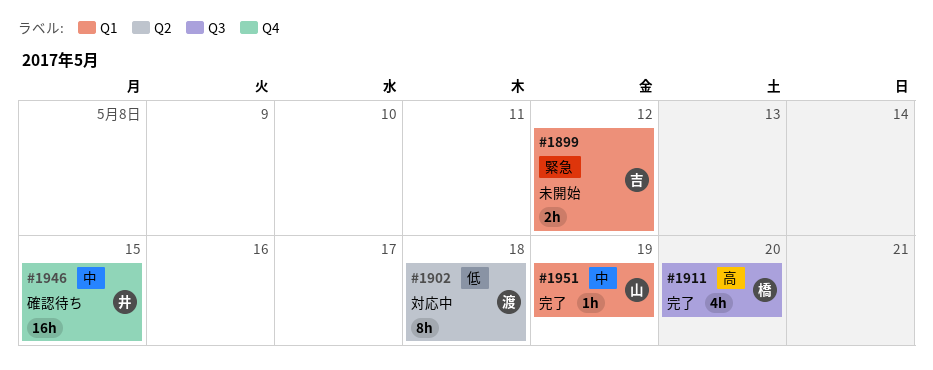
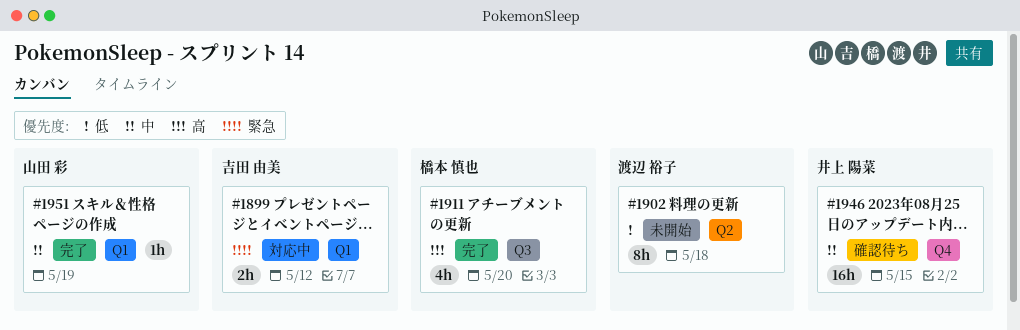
#1899, status: 未開始 -> 対応中
#1902, status: 対応中 -> 未開始

